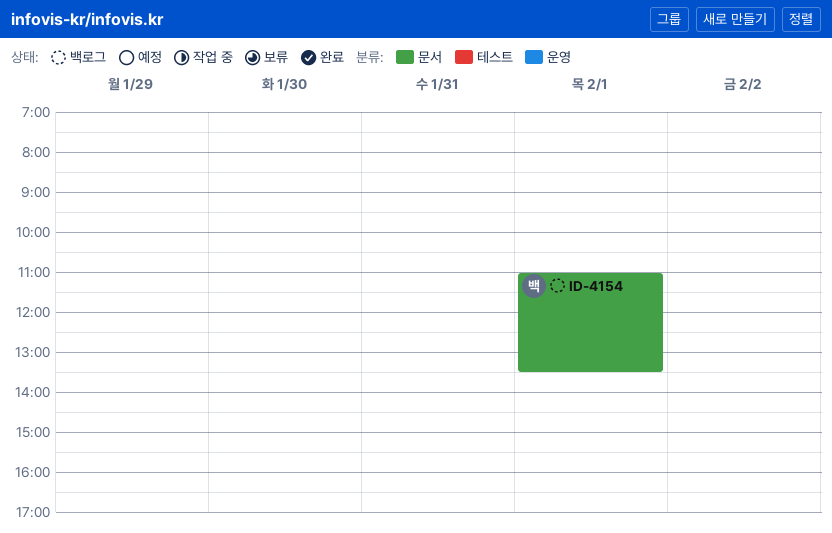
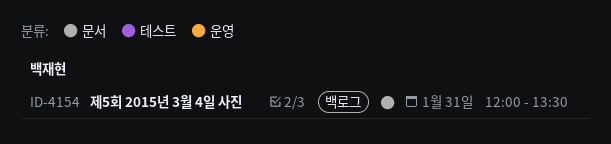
ID-4154, day: Feb 1 -> Jan 31
ID-4154, begins: 11:00 -> 12:00

